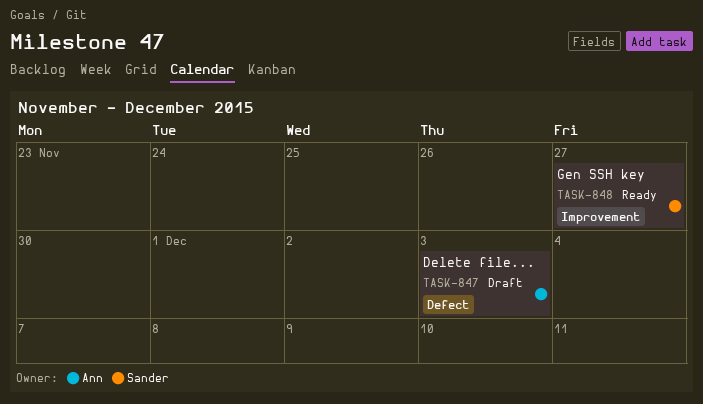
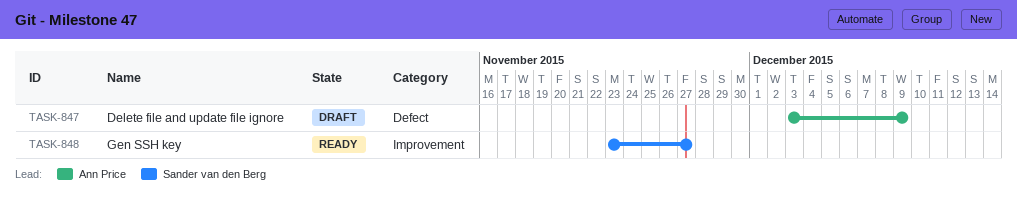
TASK-847, due: Dec 3 -> Dec 9

